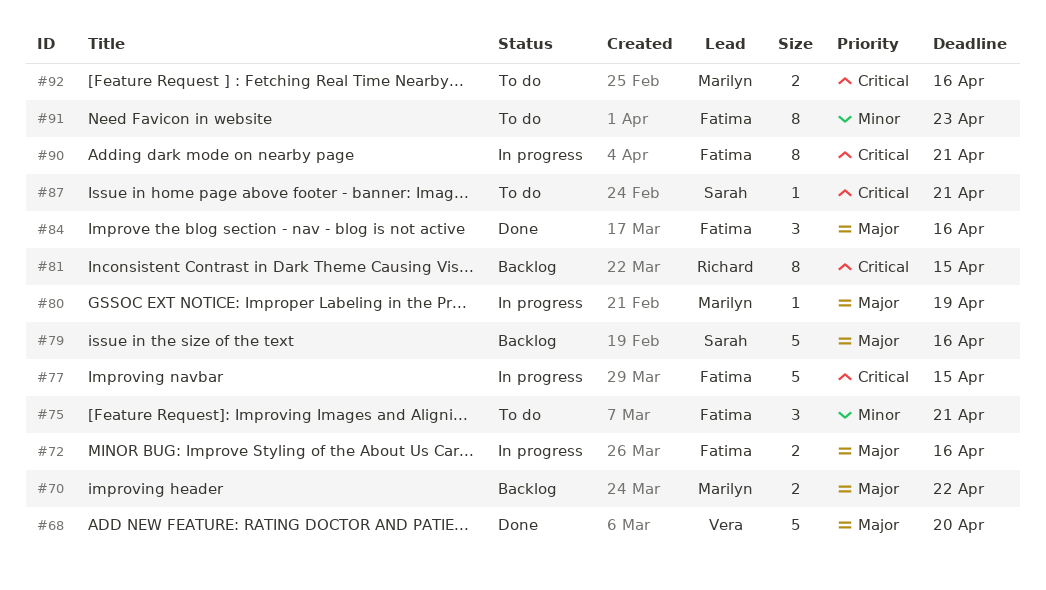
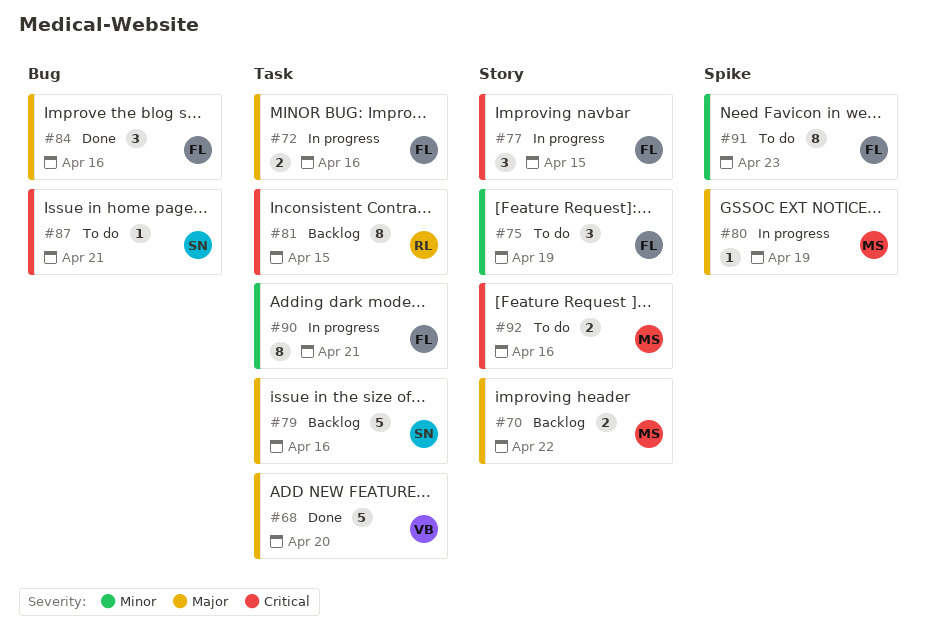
#75, due: Apr 21 -> Apr 19
#77, estimate: 5 -> 3
#90, priority: Critical -> Minor

